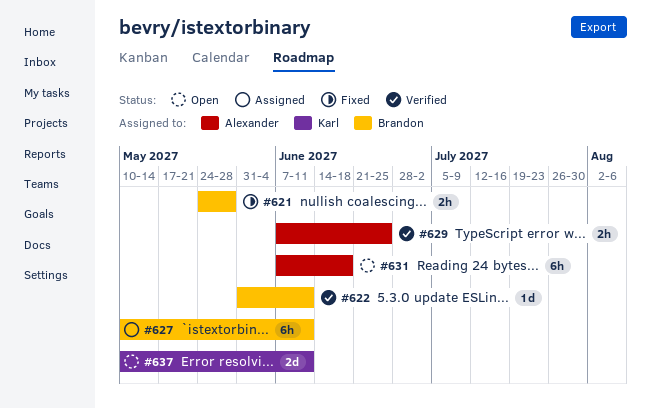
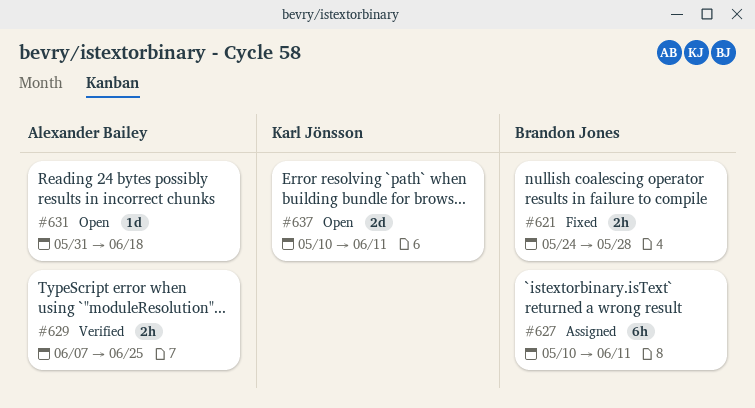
#622: present -> none
#631, estimate: 6h -> 1d
#631, start: Jun 7 -> May 31

